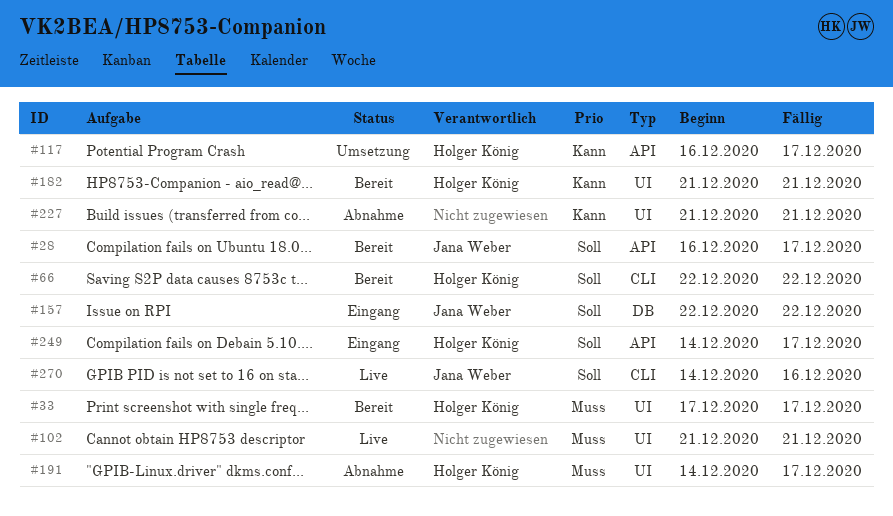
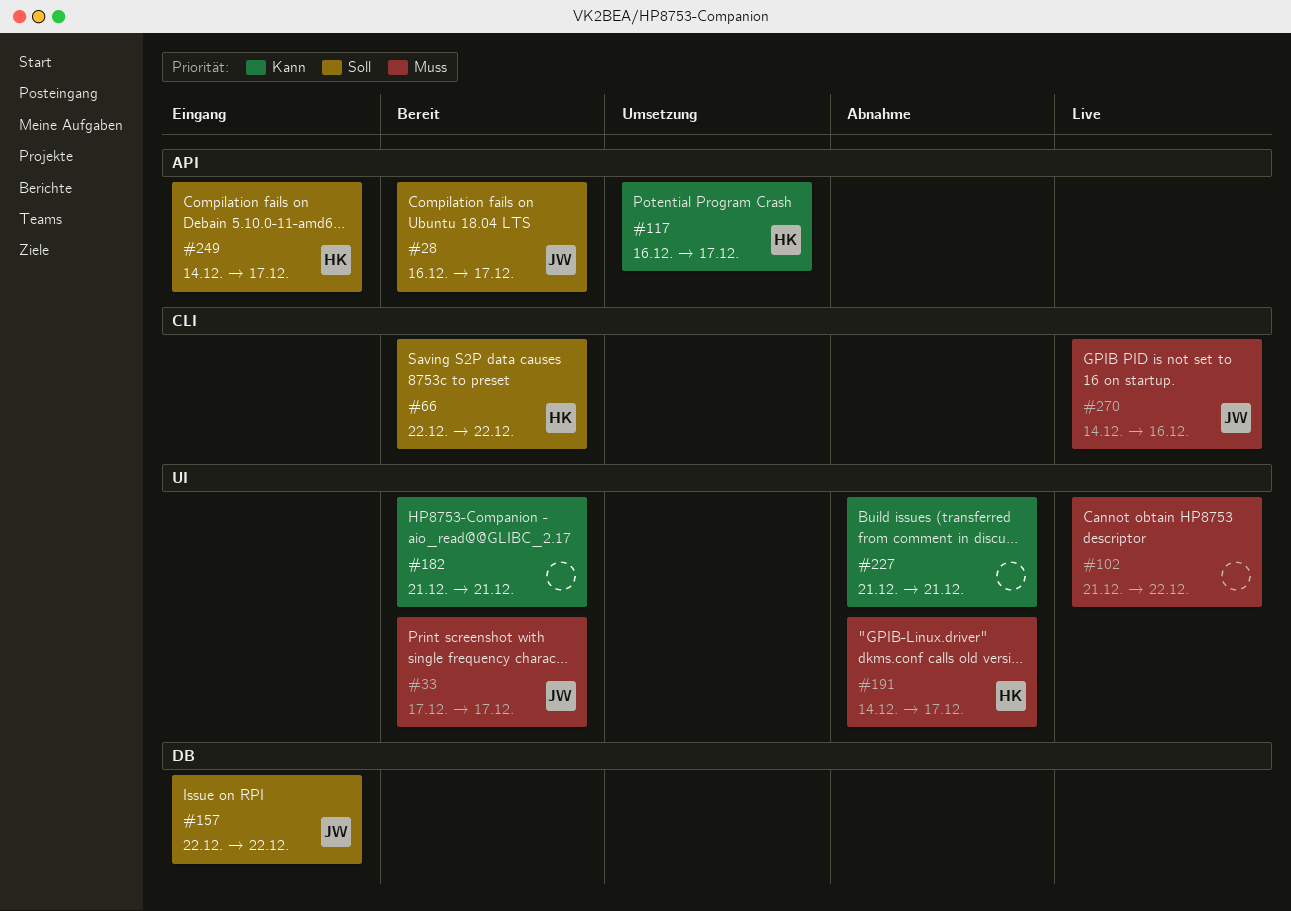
#33, owner: Holger König -> Jana Weber
#102, due: Dec 21 -> Dec 22
#182, owner: Holger König -> none
#270, priority: Soll -> Muss

